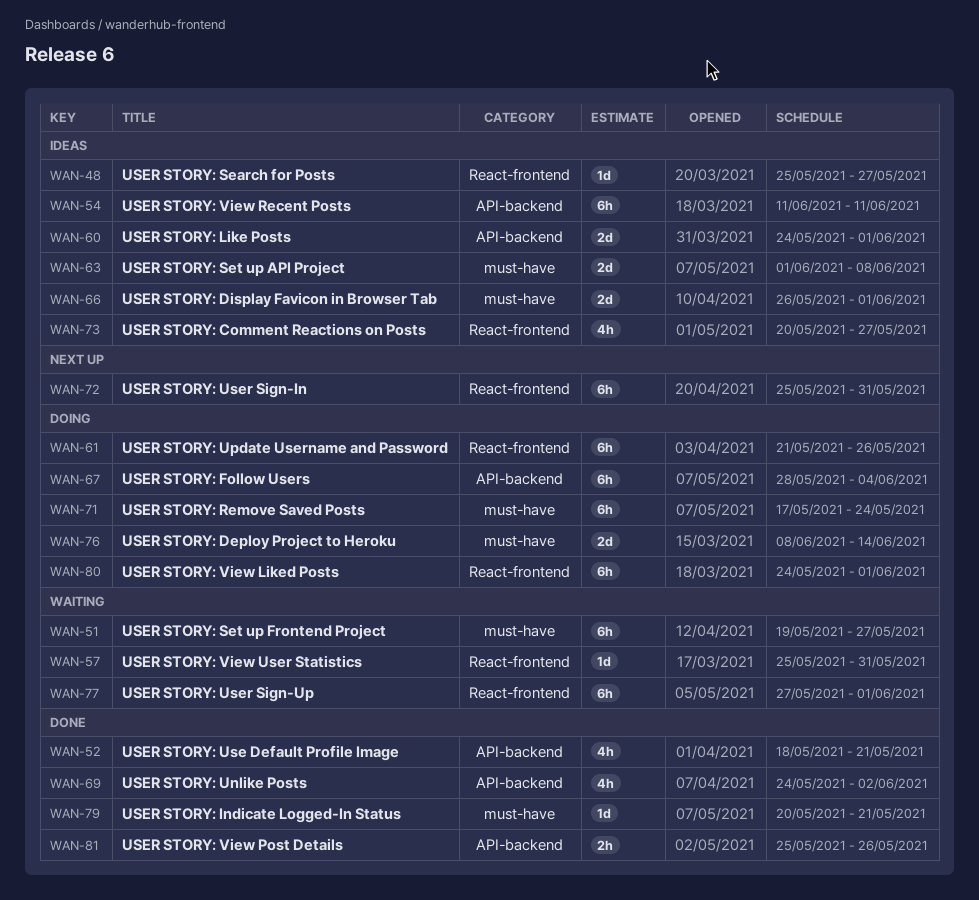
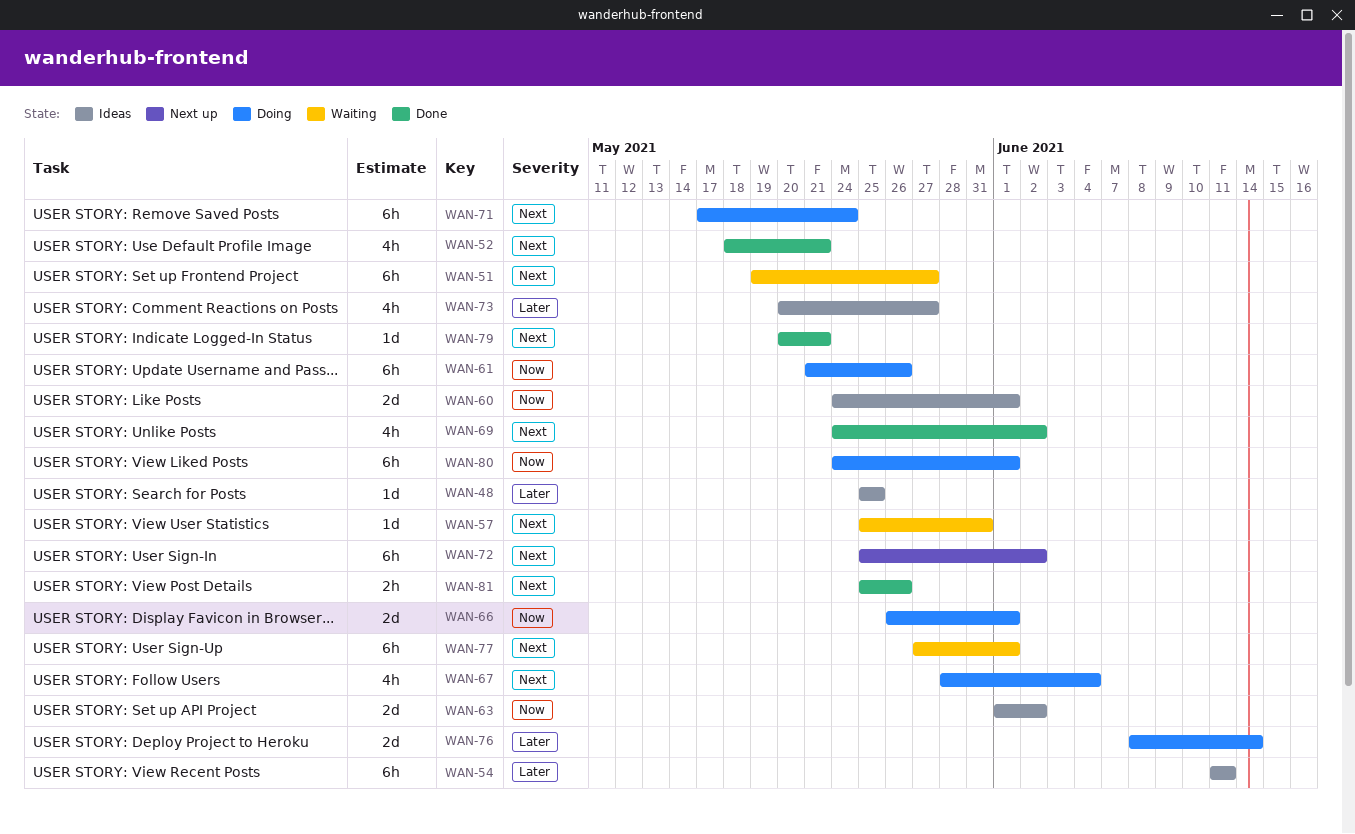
WAN-48, due: May 27 -> May 25
WAN-63, due: Jun 8 -> Jun 2
WAN-66, status: Ideas -> Doing
WAN-67, estimate: 6h -> 4h
WAN-72, due: May 31 -> Jun 2

